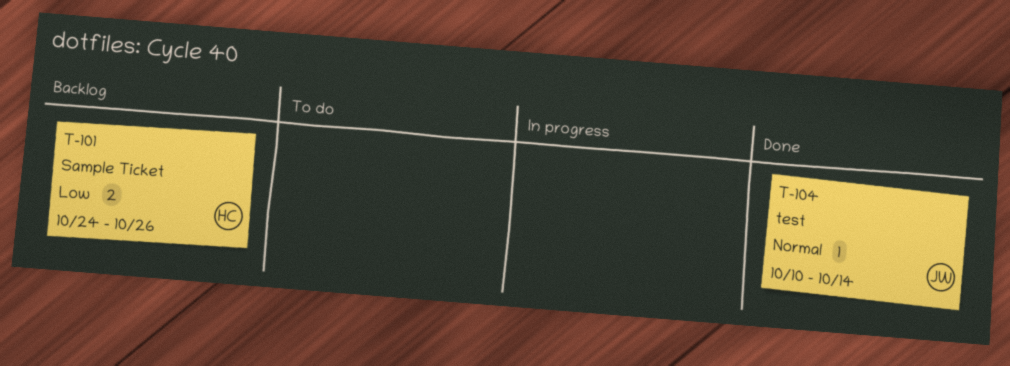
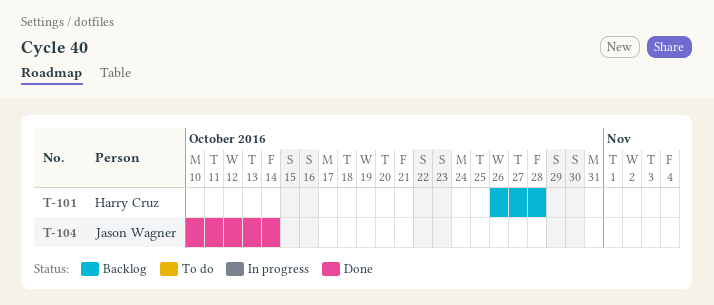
T-101, start: Oct 24 -> Oct 26
T-101, due: Oct 26 -> Oct 28

